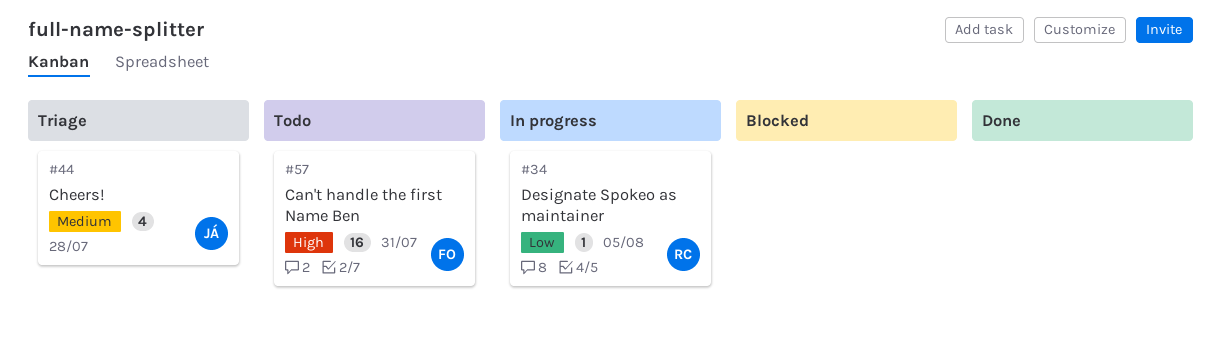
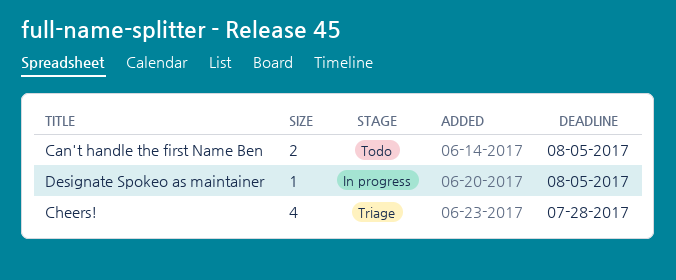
Can't handle the first Name Ben, estimate: 16 -> 2
Can't handle the first Name Ben, due: Jul 31 -> Aug 5

